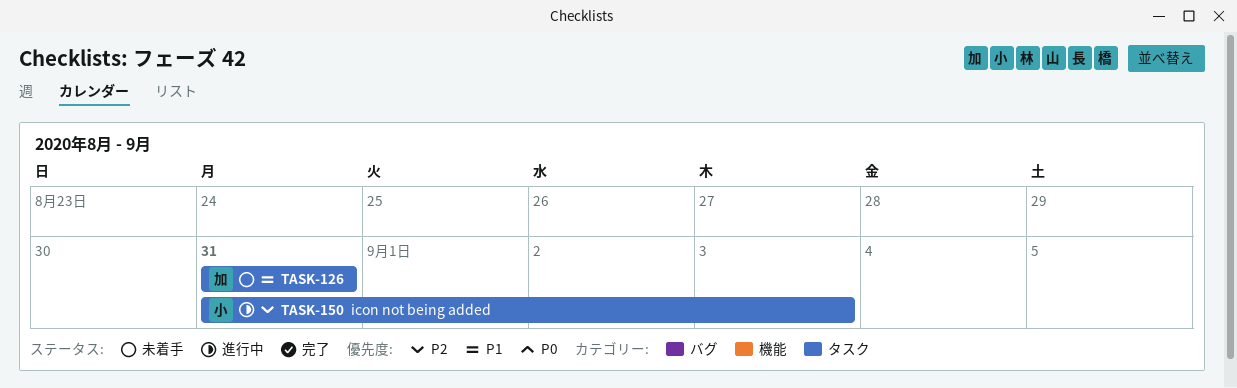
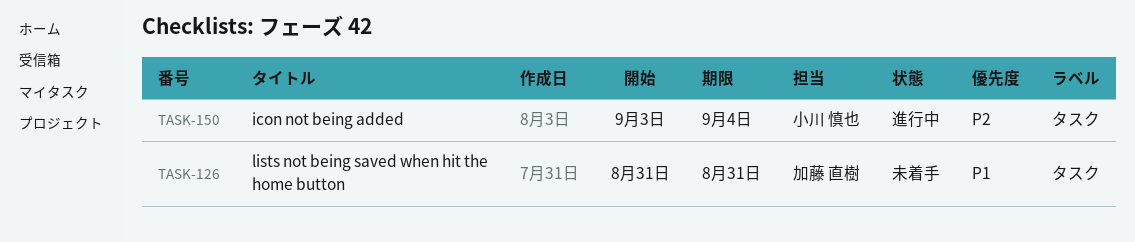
TASK-150, start: Aug 31 -> Sep 3
TASK-150, due: Sep 3 -> Sep 4

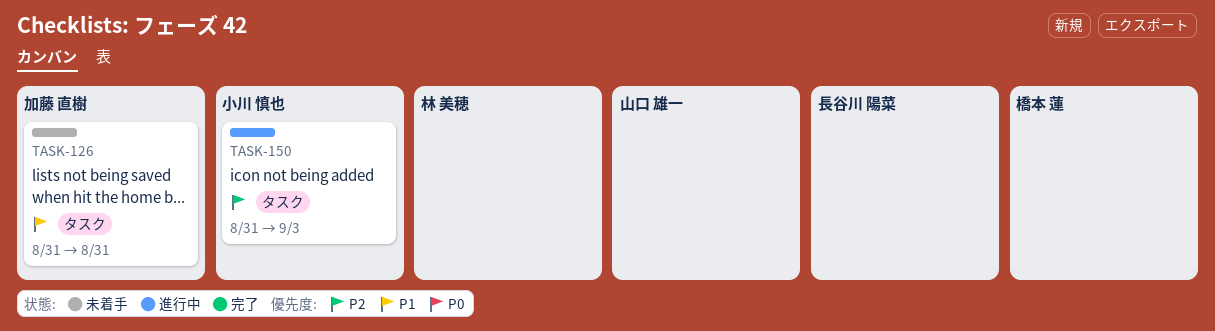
TASK-150, start: Sep 3 -> Aug 31
TASK-150, due: Sep 4 -> Sep 3

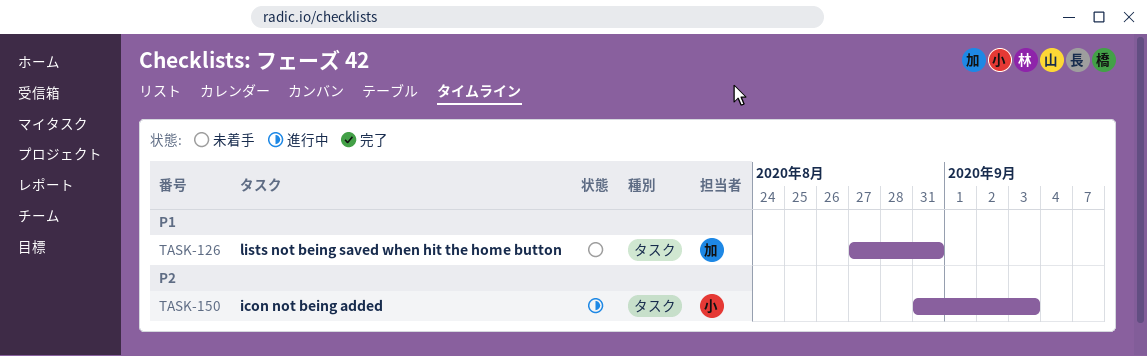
TASK-126, start: Aug 31 -> Aug 27

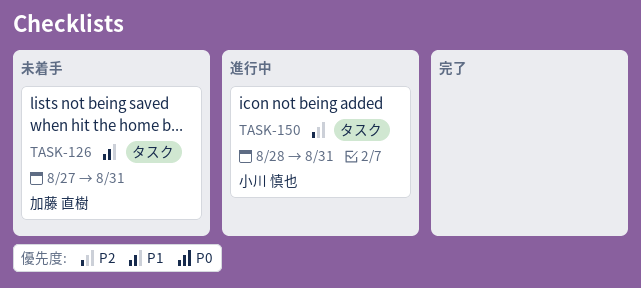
TASK-150, start: Aug 31 -> Aug 28
TASK-150, due: Sep 3 -> Aug 31

